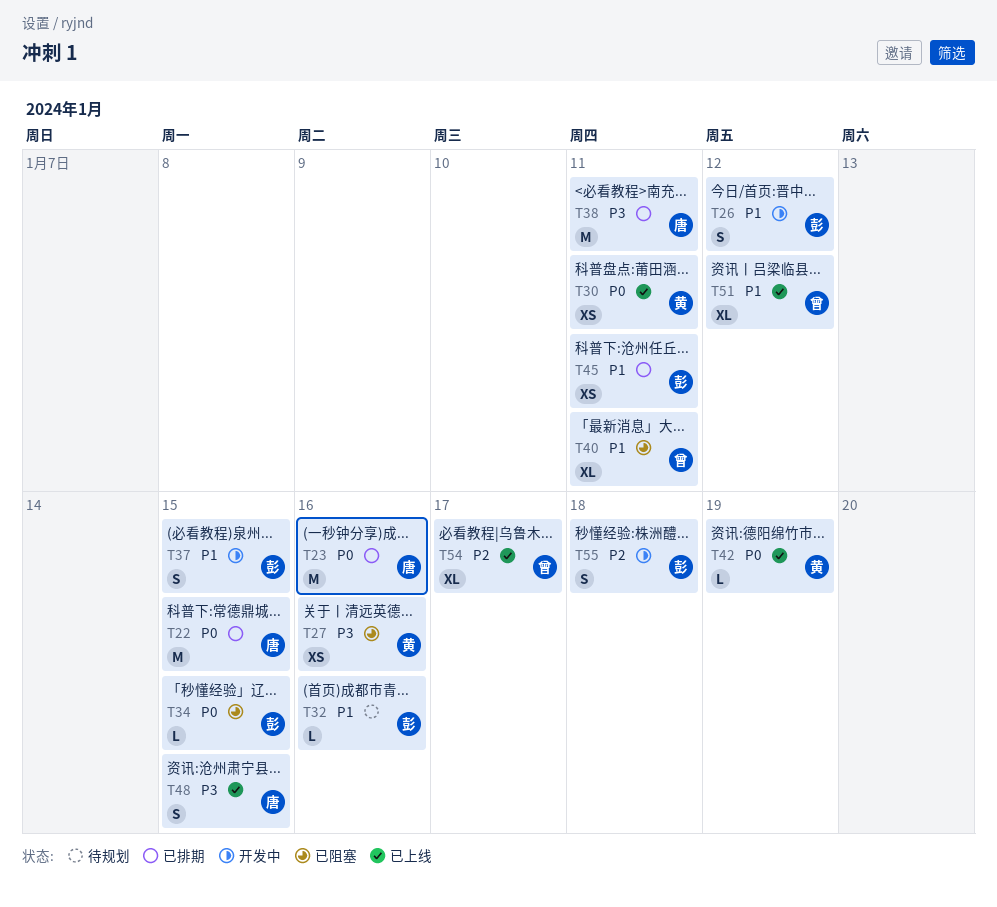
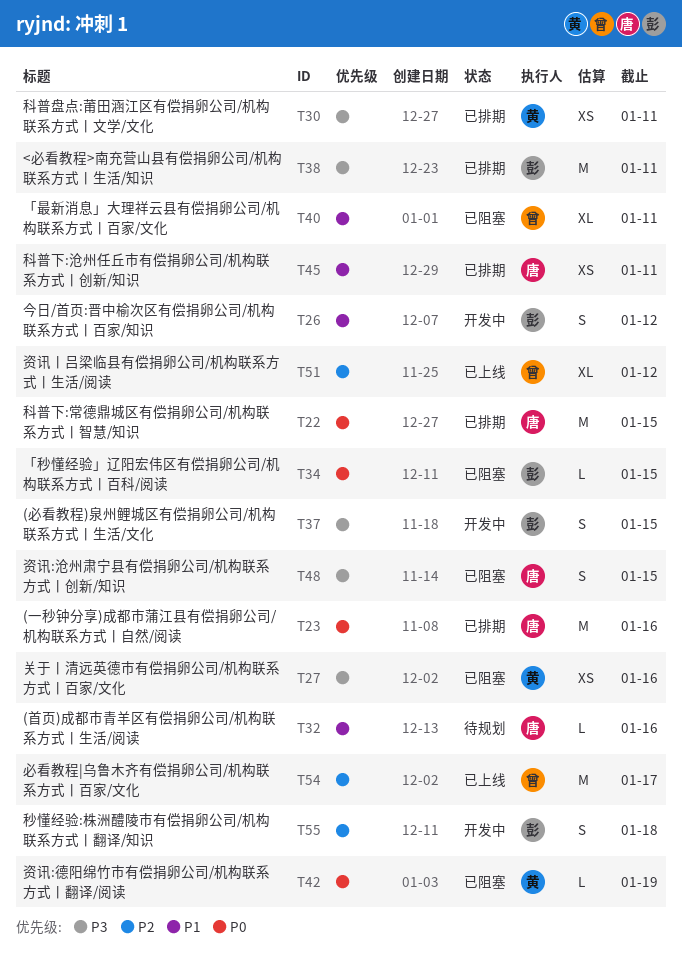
T30, status: 已上线 -> 已排期
T30, priority: P0 -> P3
T32, owner: 彭 -> 唐
T37, priority: P1 -> P3
T38, owner: 唐 -> 彭
T42, status: 已上线 -> 已阻塞
T45, owner: 彭 -> 唐
T48, status: 已上线 -> 已阻塞
T51, priority: P1 -> P2
T54, estimate: XL -> M

